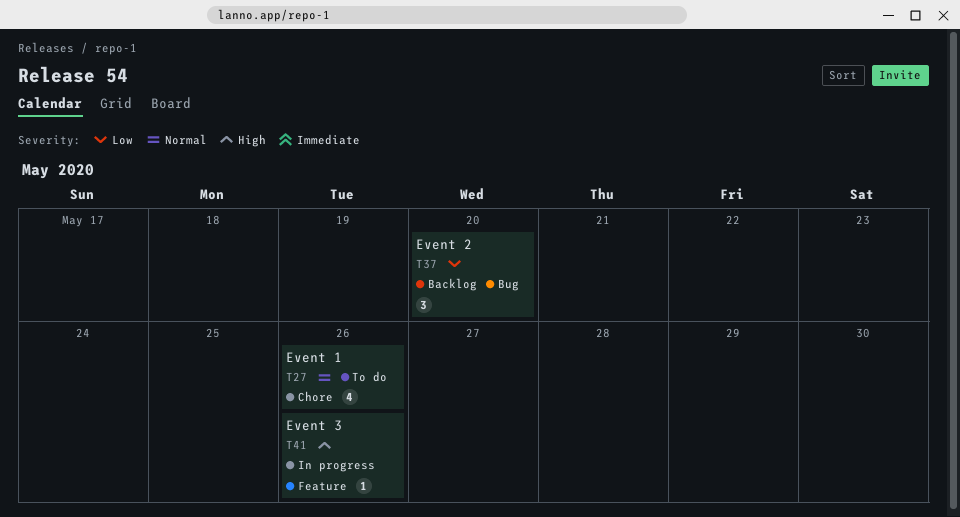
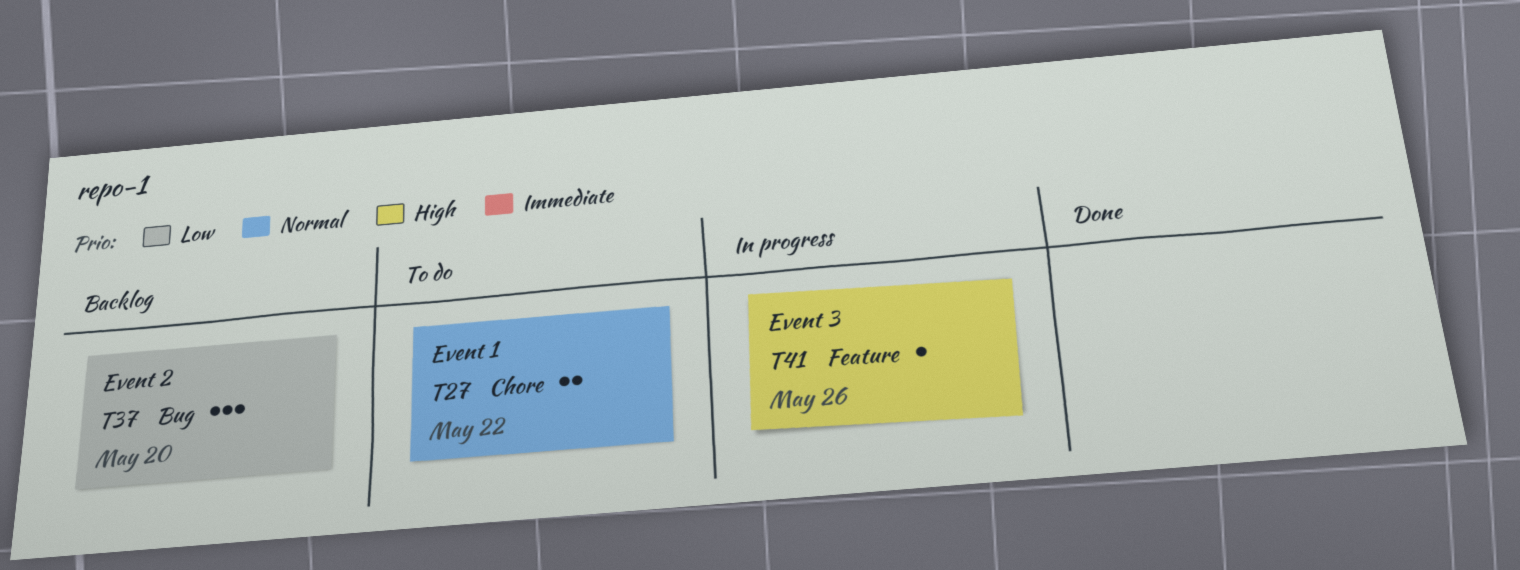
T27, estimate: 4 -> 2
T27, due: May 26 -> May 22

